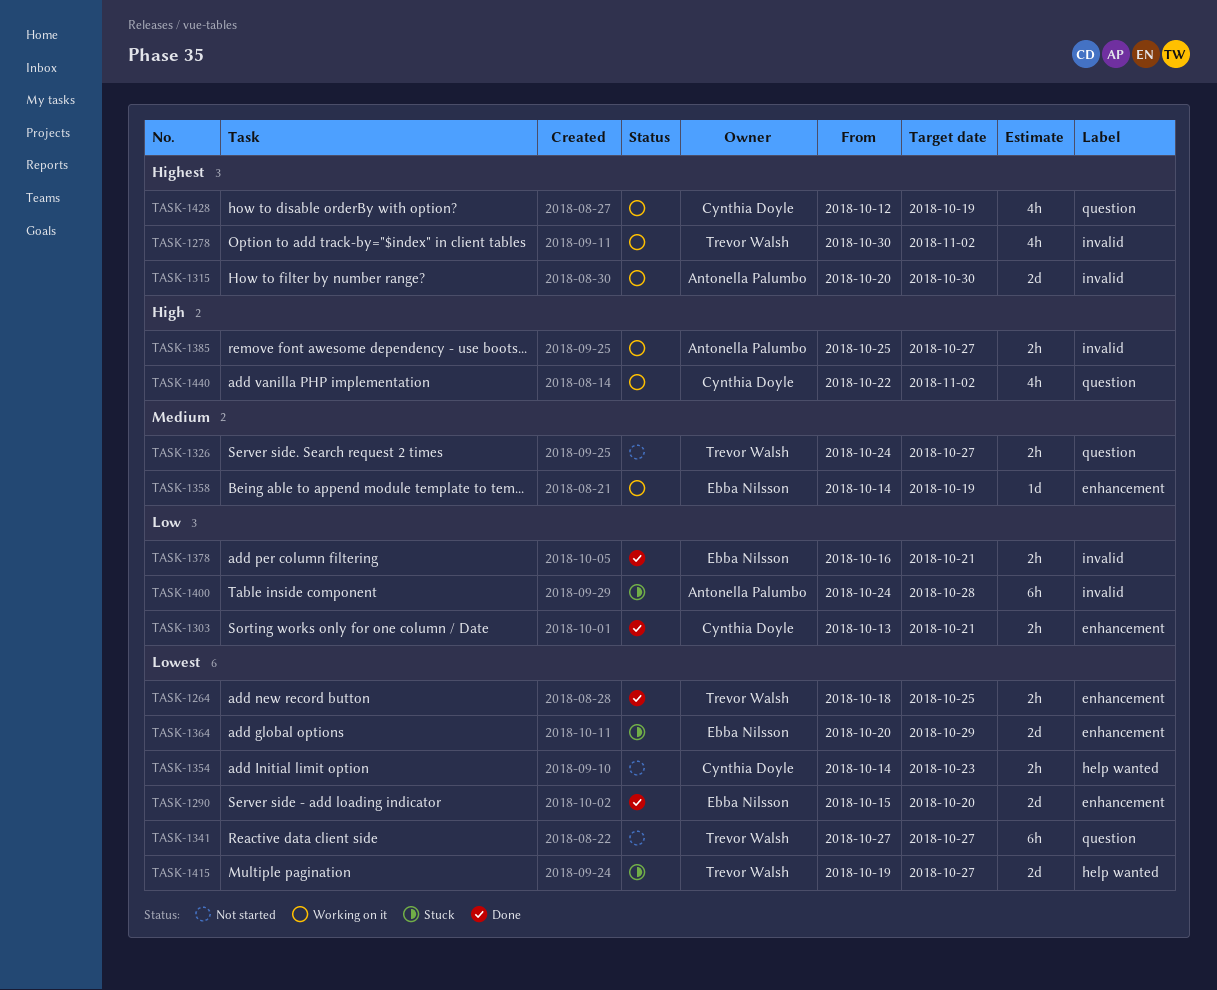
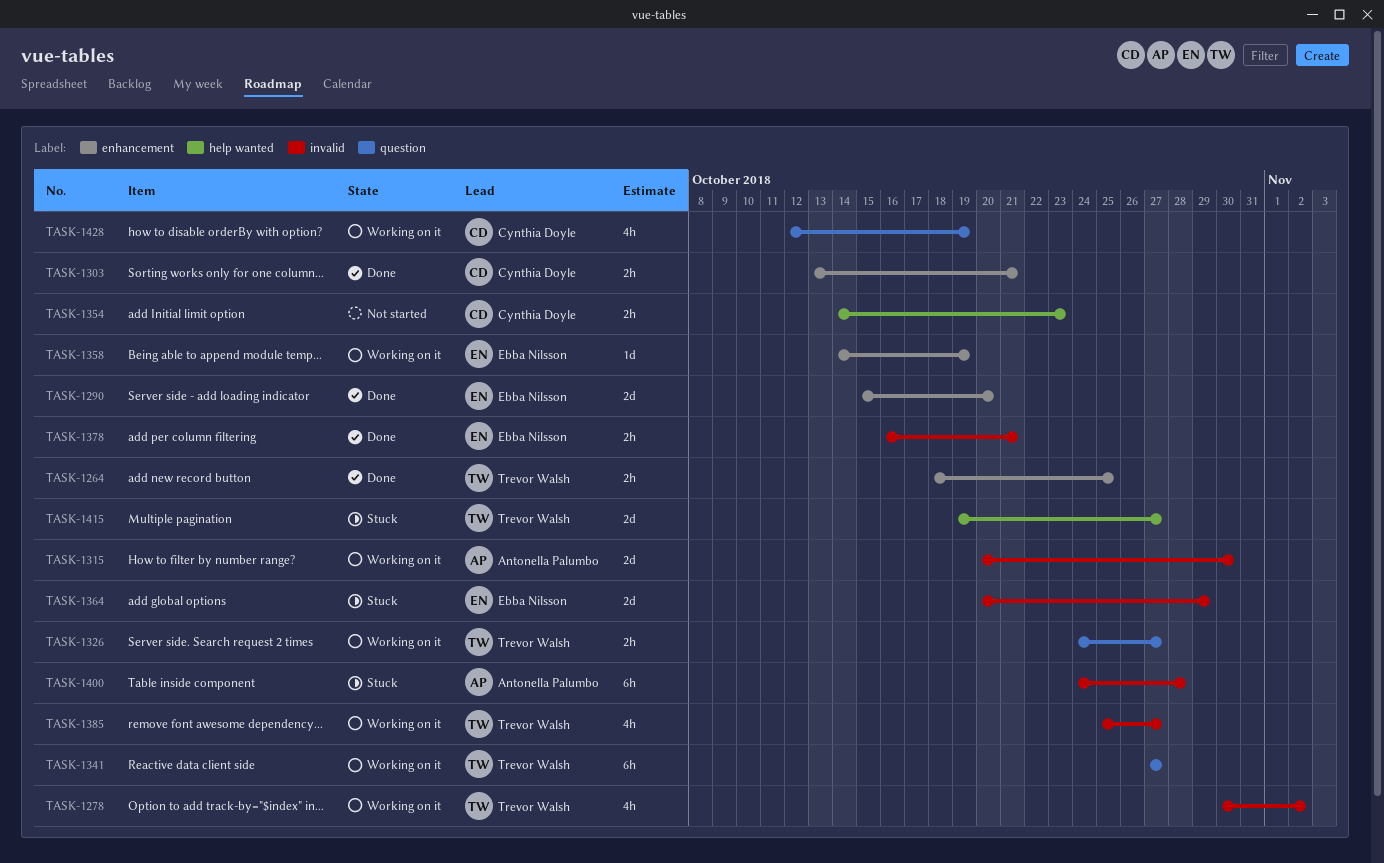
TASK-1326, status: Not started -> Working on it
TASK-1341, status: Not started -> Working on it
TASK-1364, label: enhancement -> invalid
TASK-1385, owner: Antonella Palumbo -> Trevor Walsh
TASK-1385, estimate: 2h -> 4h
TASK-1440: present -> none

